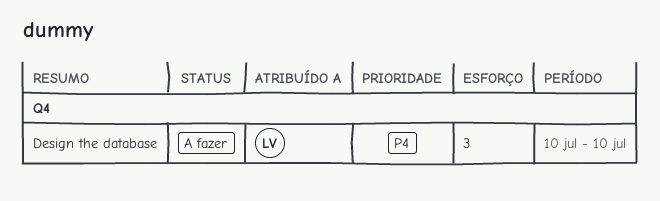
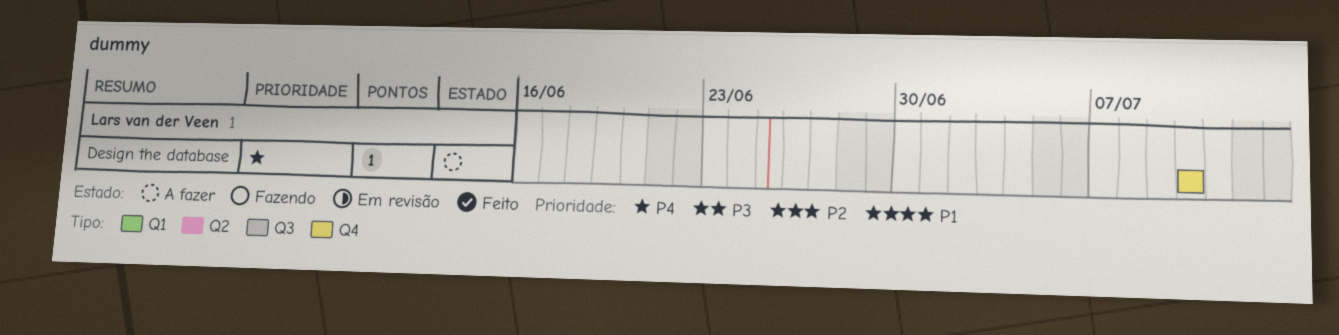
Design the database, estimate: 3 -> 1

